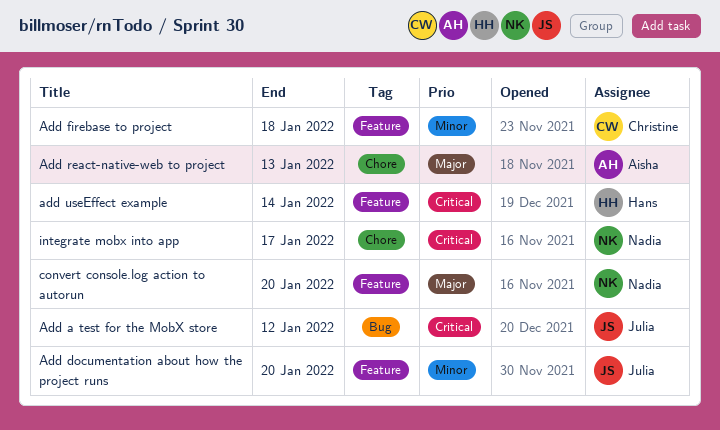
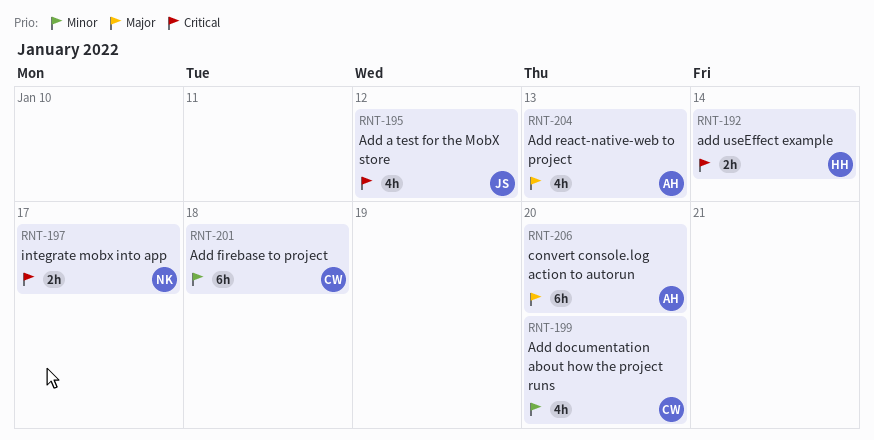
Add documentation about how the project runs, owner: Julia -> Christine
convert console.log action to autorun, owner: Nadia -> Aisha

